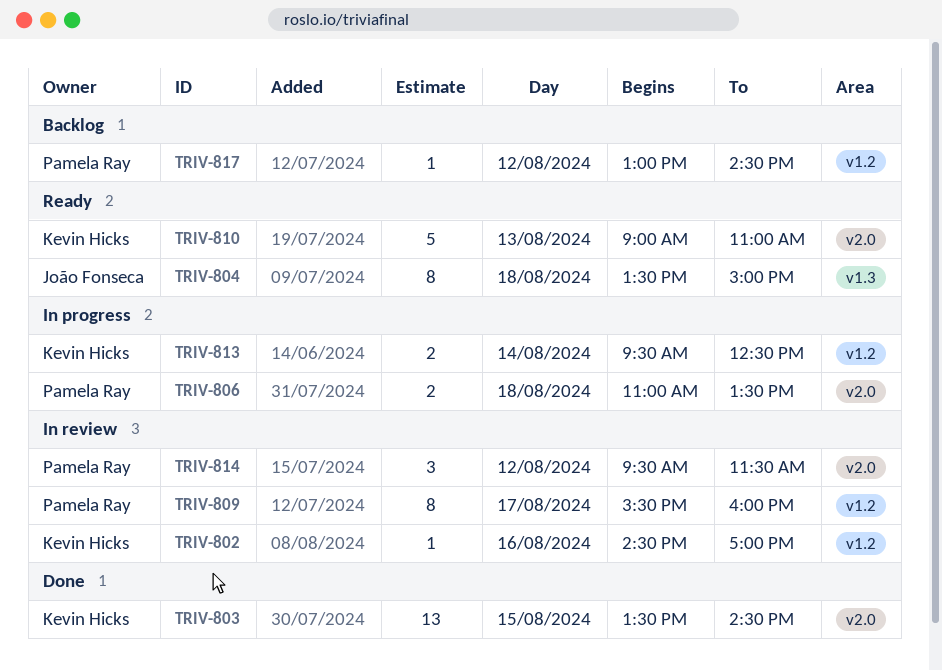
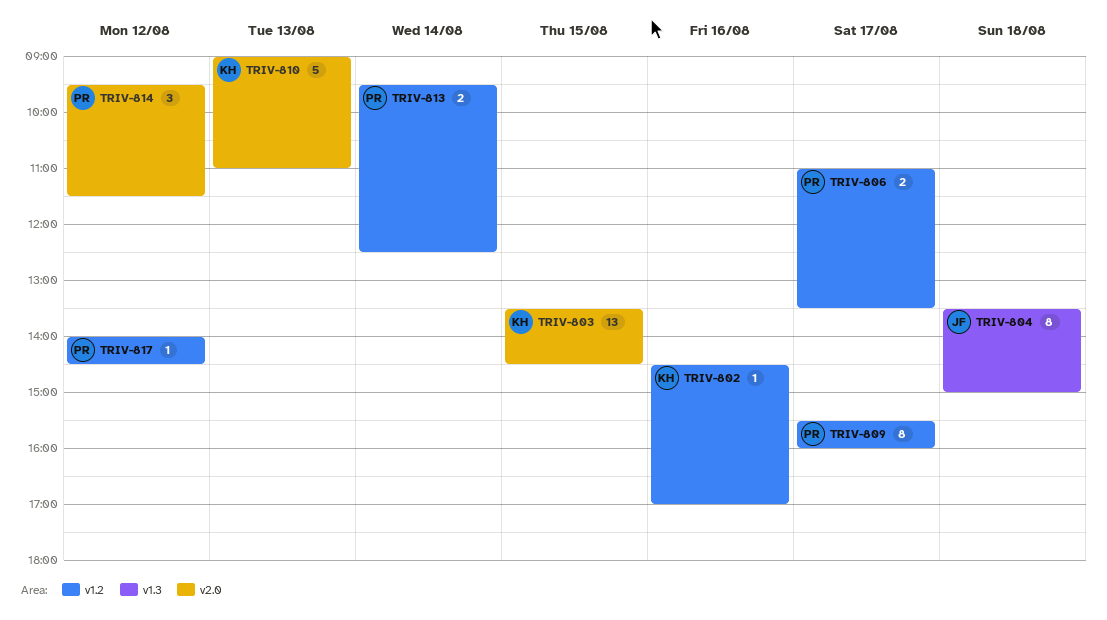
TRIV-806, label: v2.0 -> v1.2
TRIV-806, day: Aug 18 -> Aug 17
TRIV-813, owner: Kevin Hicks -> Pamela Ray
TRIV-817, begins: 13:00 -> 14:00

